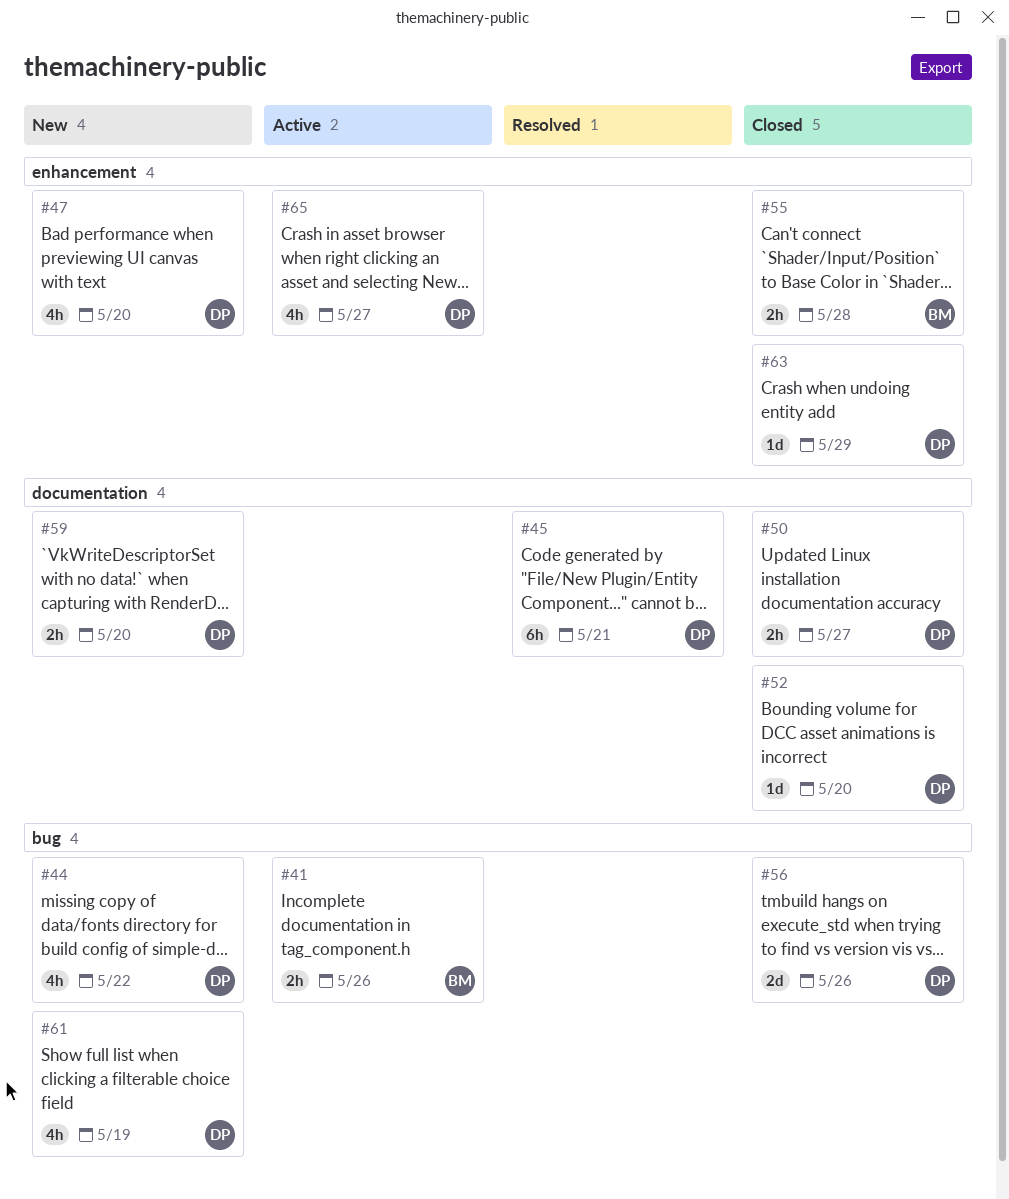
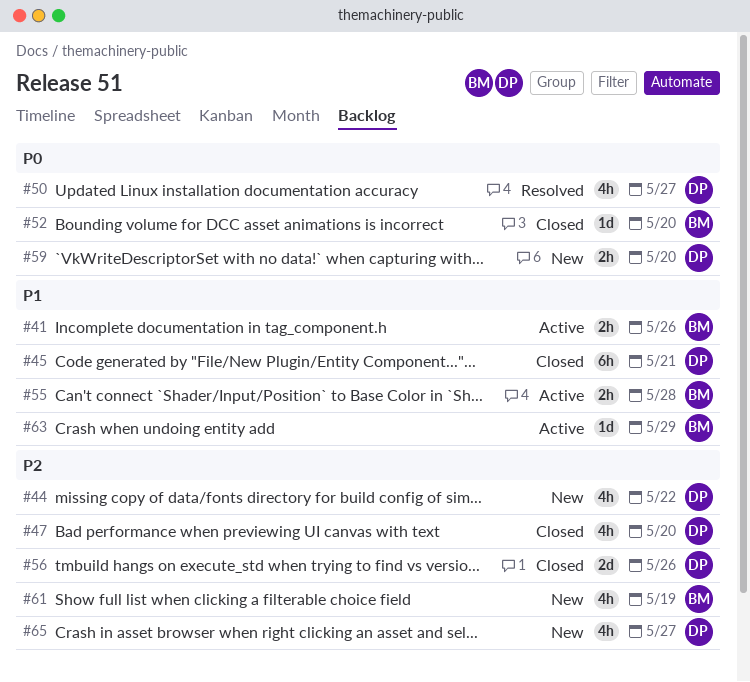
#45, status: Resolved -> Closed
#47, status: New -> Closed
#50, status: Closed -> Resolved
#50, estimate: 2h -> 4h
#52, owner: DP -> BM
#55, status: Closed -> Active
#61, owner: DP -> BM
#63, status: Closed -> Active
#63, owner: DP -> BM
#65, status: Active -> New

